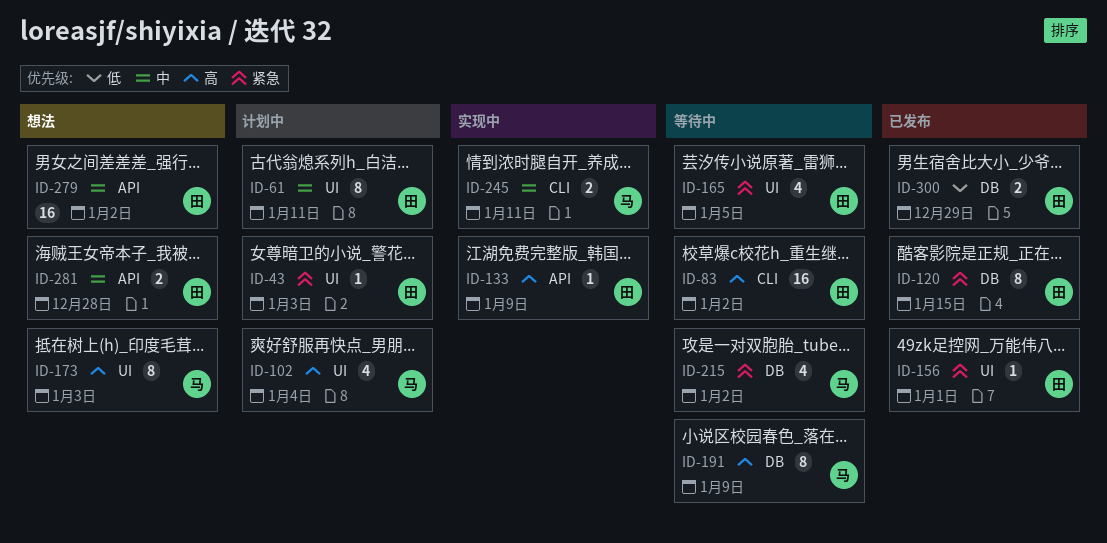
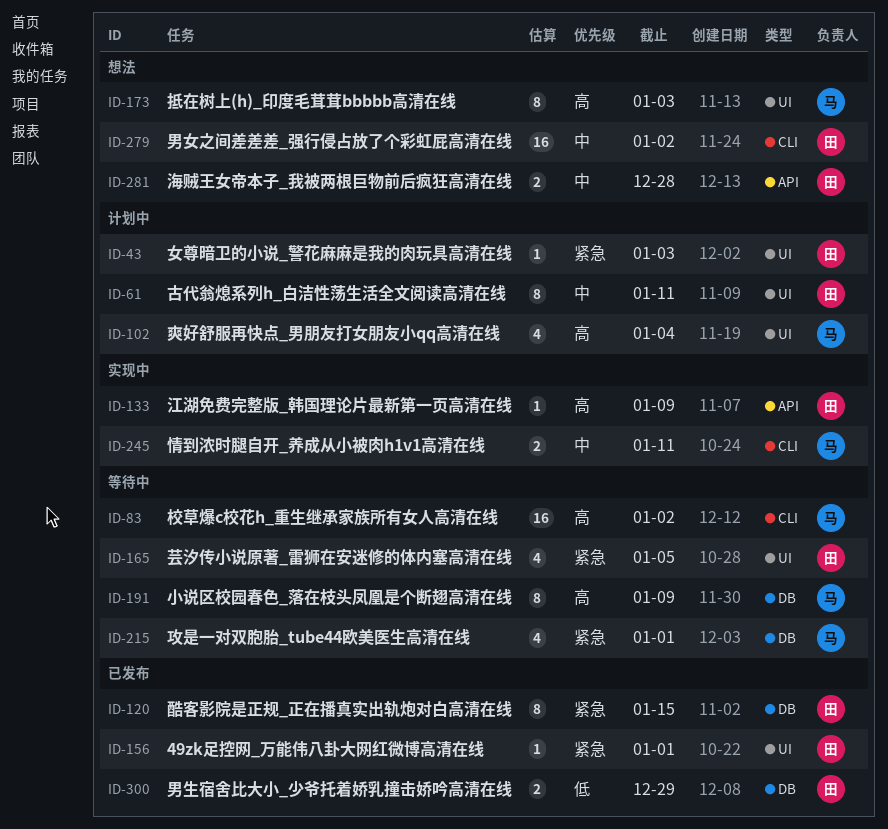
ID-83, owner: 田 -> 马
ID-215, due: Jan 2 -> Jan 1
ID-279, label: API -> CLI

